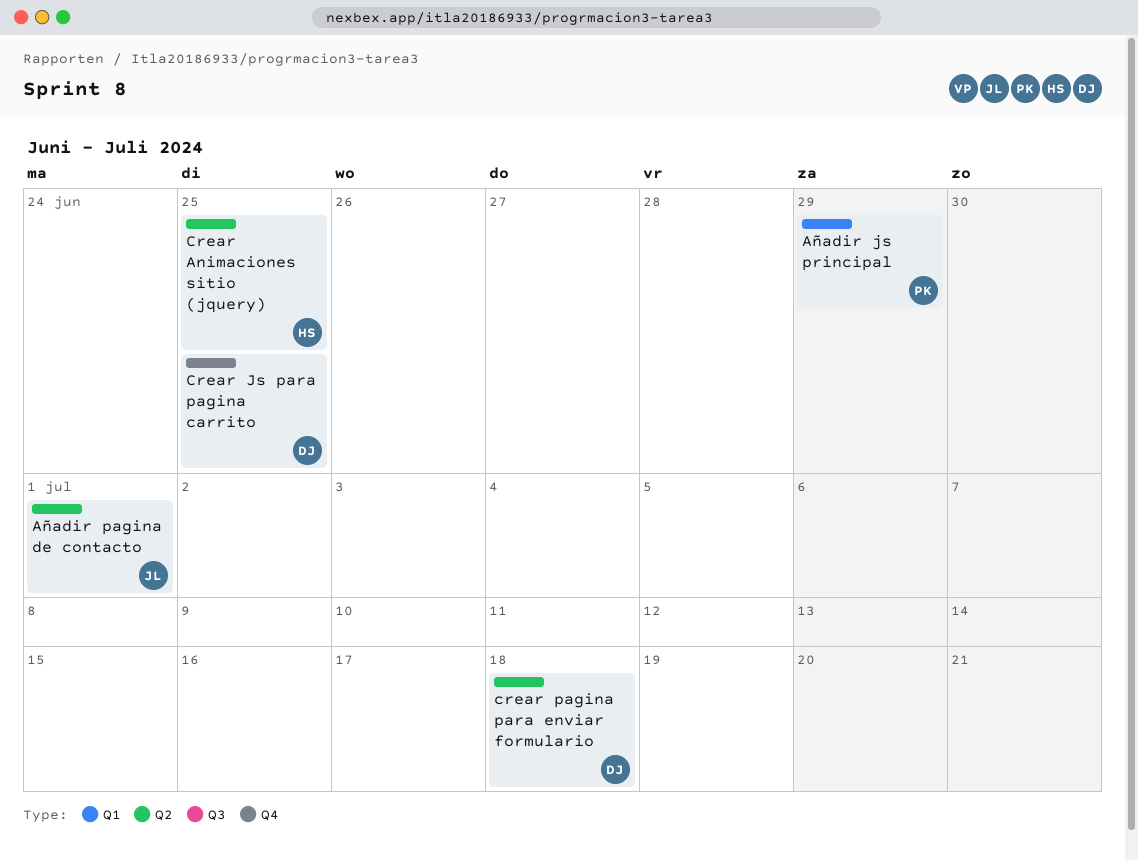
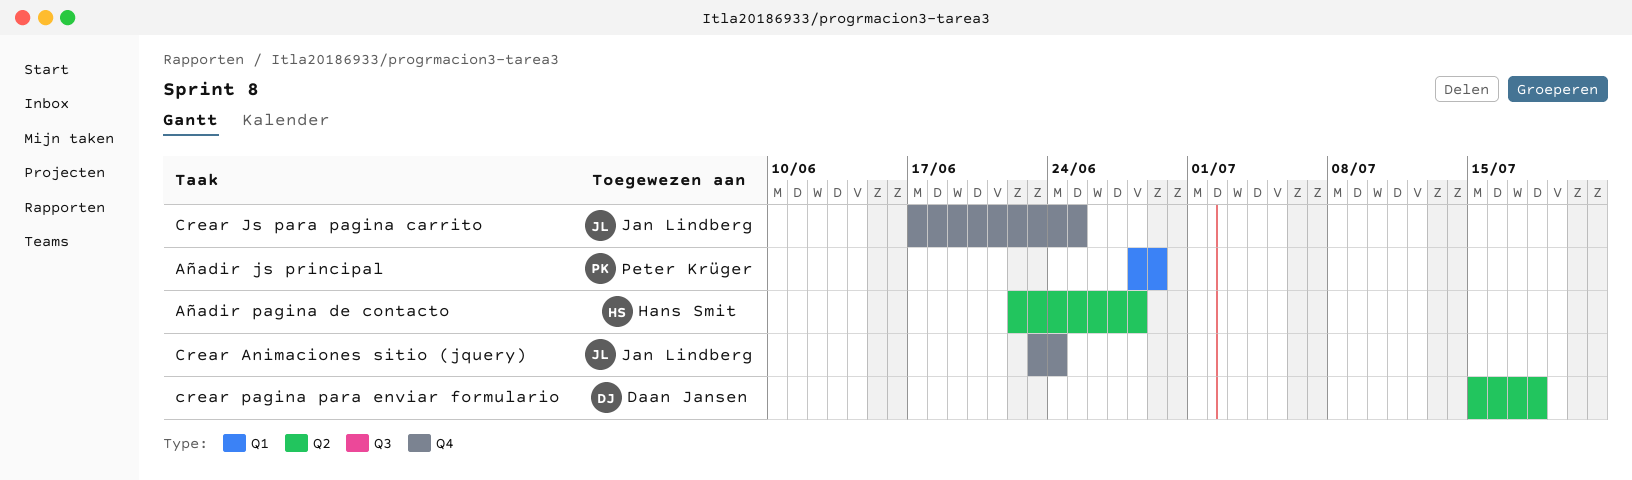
Añadir pagina de contacto, owner: Jan Lindberg -> Hans Smit
Añadir pagina de contacto, due: Jul 1 -> Jun 28
Crear Animaciones sitio (jquery), owner: Hans Smit -> Jan Lindberg
Crear Animaciones sitio (jquery), label: Q2 -> Q4
Crear Animaciones sitio (jquery), due: Jun 25 -> Jun 24
Crear Js para pagina carrito, owner: Daan Jansen -> Jan Lindberg

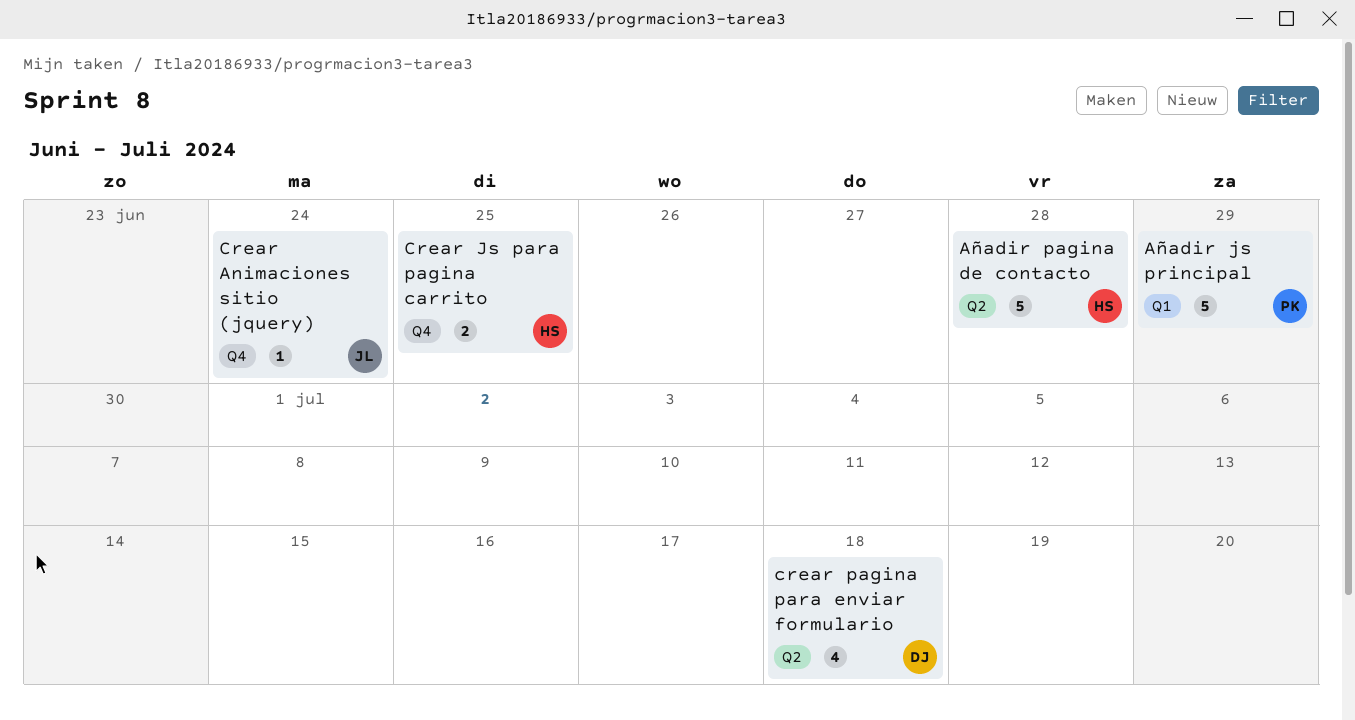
Crear Js para pagina carrito, owner: Jan Lindberg -> Hans Smit

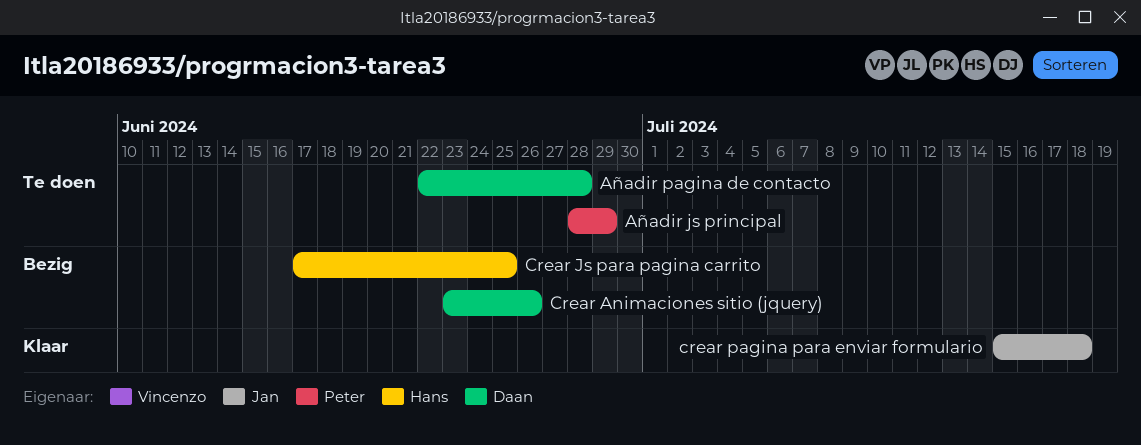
Añadir pagina de contacto, owner: Hans -> Daan
Crear Animaciones sitio (jquery), owner: Jan -> Daan
Crear Animaciones sitio (jquery), due: Jun 24 -> Jun 26
crear pagina para enviar formulario, owner: Daan -> Jan

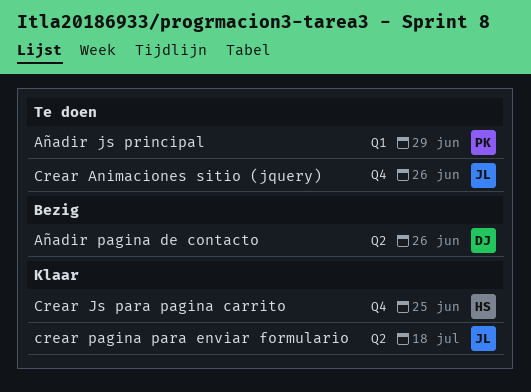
Añadir pagina de contacto, status: Te doen -> Bezig
Añadir pagina de contacto, due: Jun 28 -> Jun 26
Crear Animaciones sitio (jquery), status: Bezig -> Te doen
Crear Animaciones sitio (jquery), owner: Daan -> Jan
Crear Js para pagina carrito, status: Bezig -> Klaar

